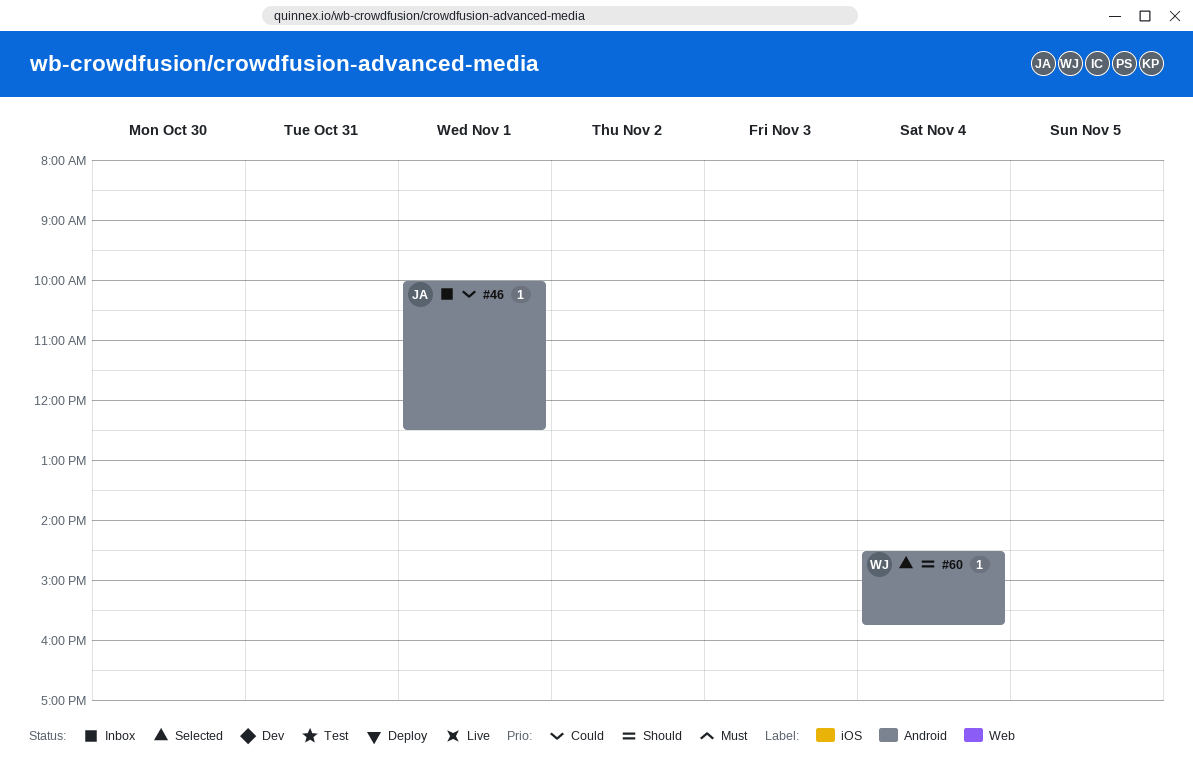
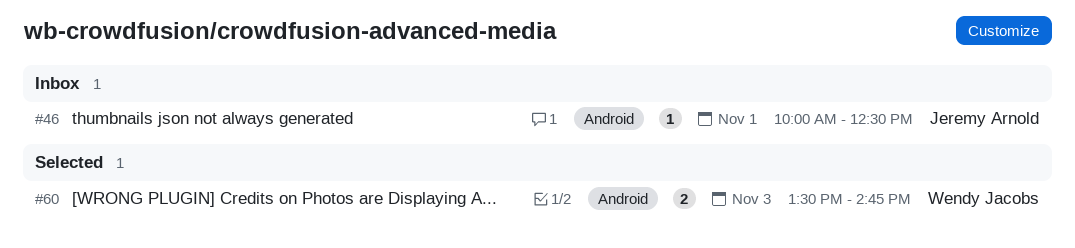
#60, estimate: 1 -> 2
#60, day: Nov 4 -> Nov 3
#60, begins: 14:30 -> 13:30
#60, ends: 15:45 -> 14:45

